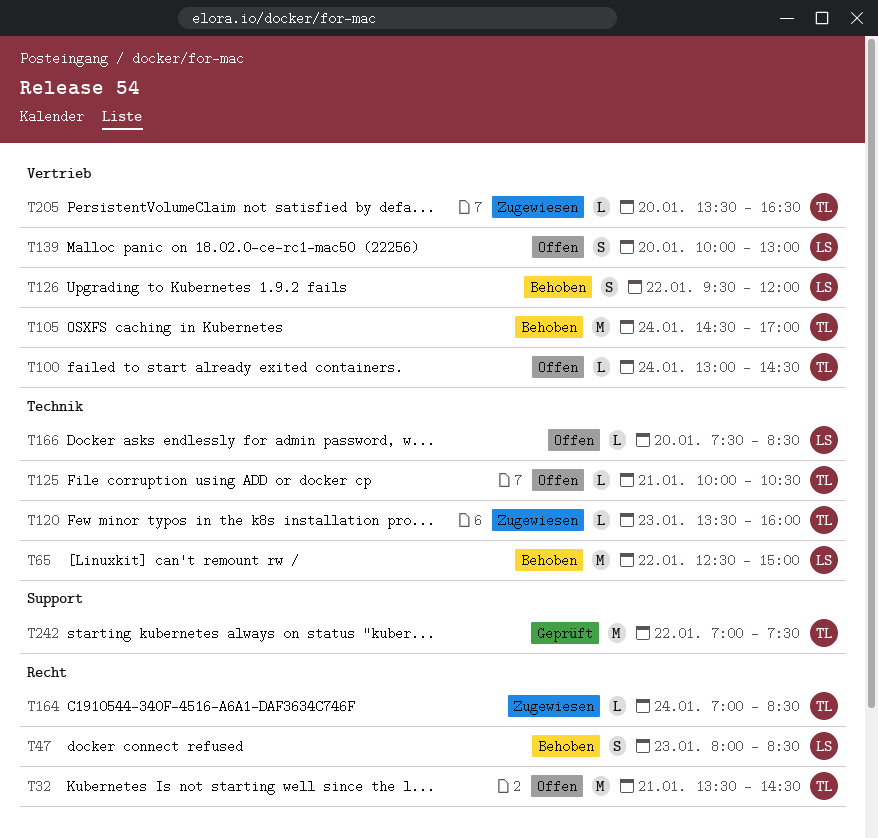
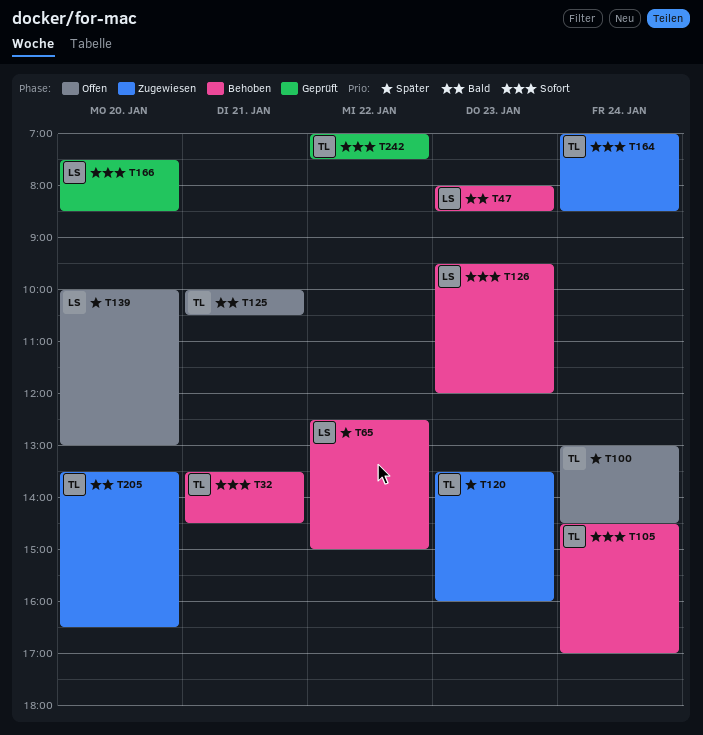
T32, status: Offen -> Behoben
T126, day: Jan 22 -> Jan 23
T166, status: Offen -> Geprüft

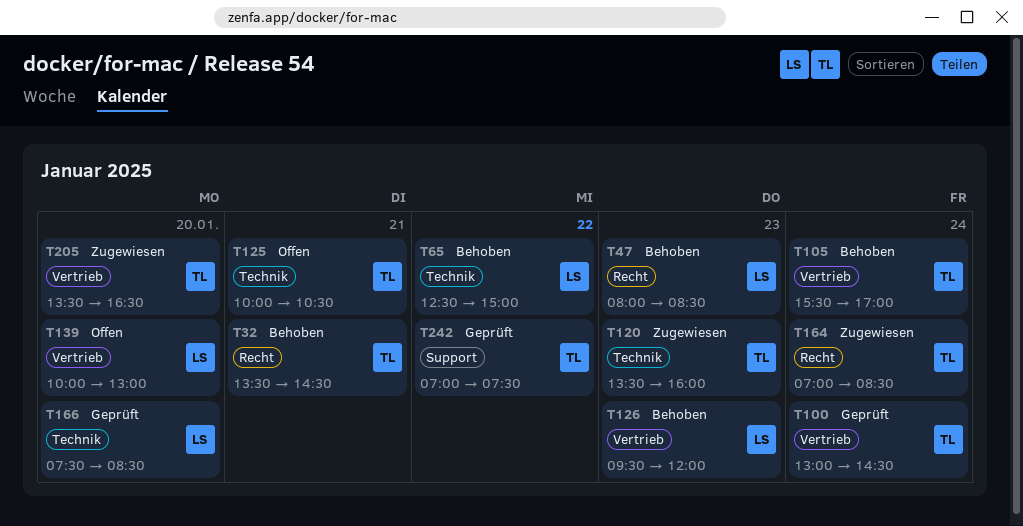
T100, status: Offen -> Geprüft
T105, begins: 14:30 -> 15:30

